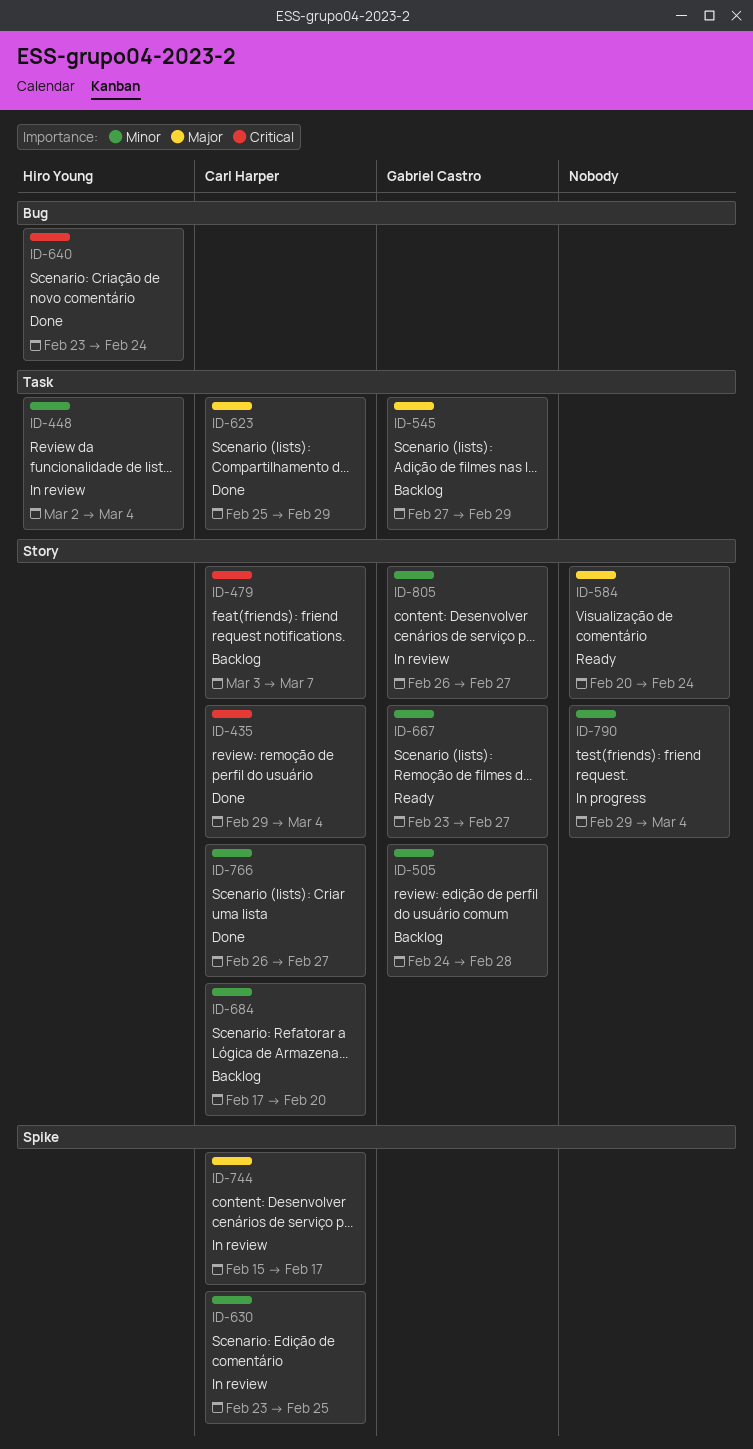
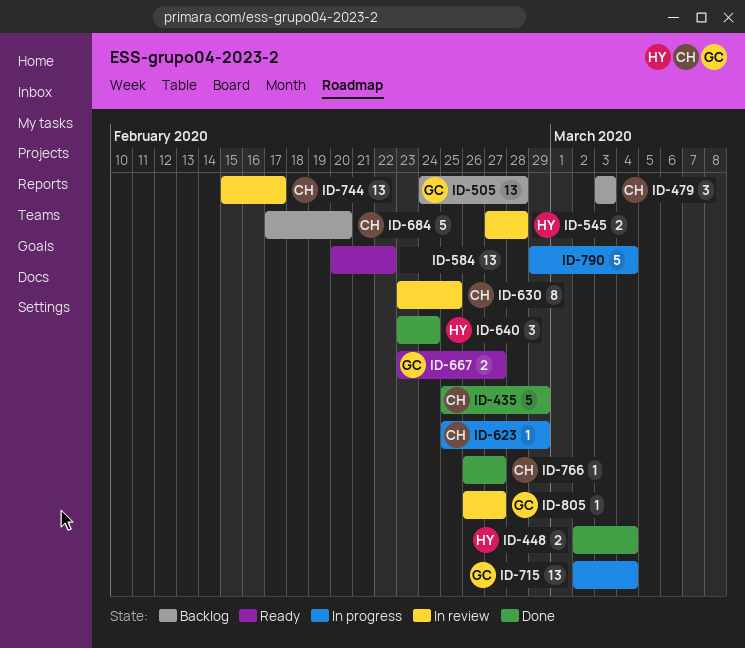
ID-435, start: Feb 29 -> Feb 25
ID-435, due: Mar 4 -> Feb 29
ID-448, status: In review -> Done
ID-479, due: Mar 7 -> Mar 3
ID-545, status: Backlog -> In review
ID-545, owner: Gabriel Castro -> Hiro Young
ID-545, due: Feb 29 -> Feb 28
ID-584, due: Feb 24 -> Feb 22
ID-623, status: Done -> In progress
ID-715: none -> present

